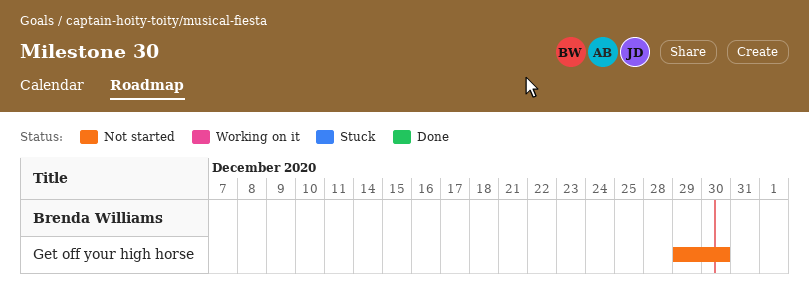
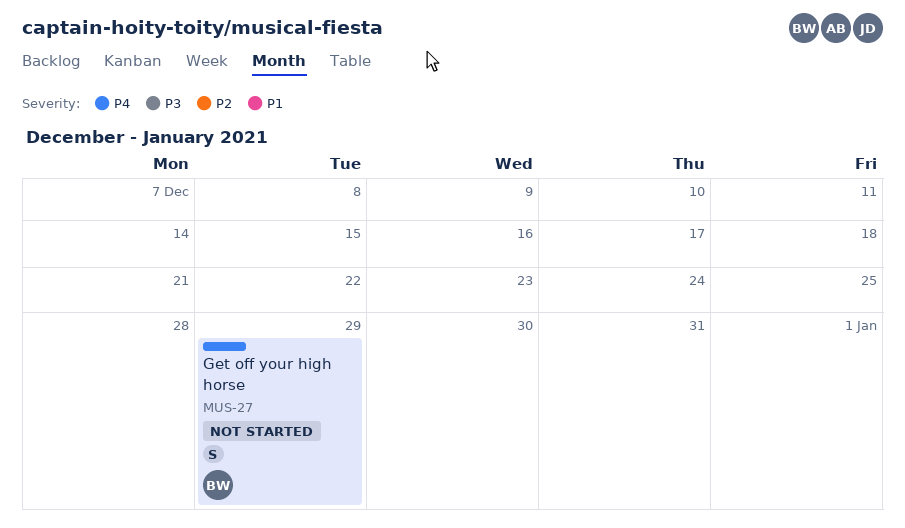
Get off your high horse, due: Dec 30 -> Dec 29

